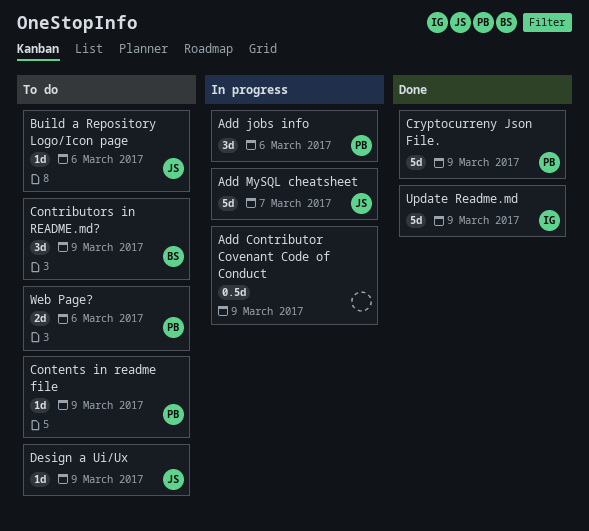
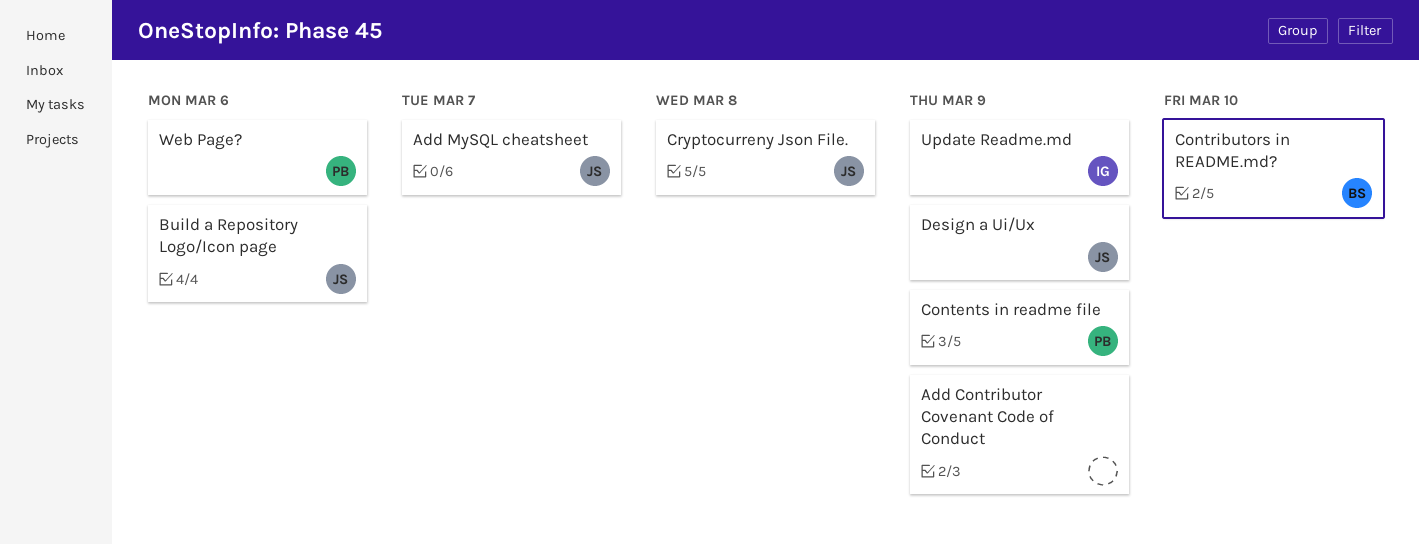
Add jobs info: present -> none
Contributors in README.md?, due: Mar 9 -> Mar 10
Cryptocurreny Json File., owner: PB -> JS
Cryptocurreny Json File., due: Mar 9 -> Mar 8

